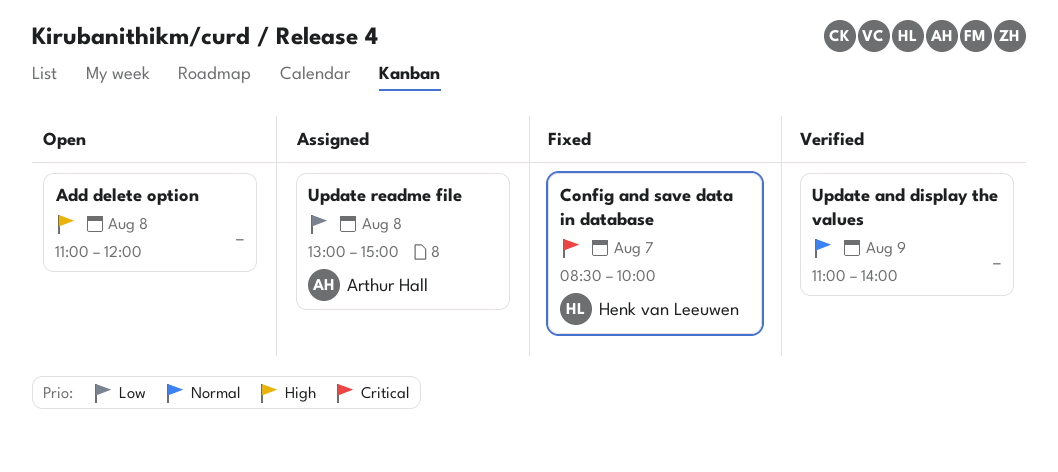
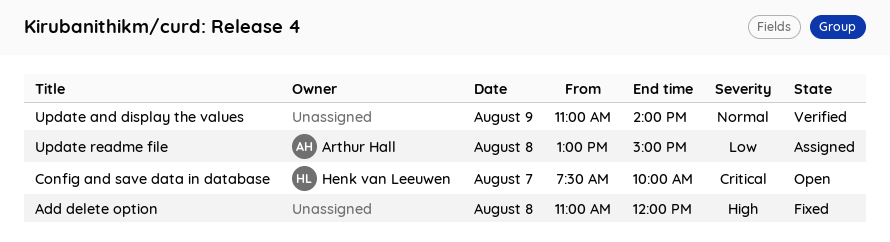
Add delete option, status: Open -> Fixed
Config and save data in database, status: Fixed -> Open
Config and save data in database, begins: 08:30 -> 07:30

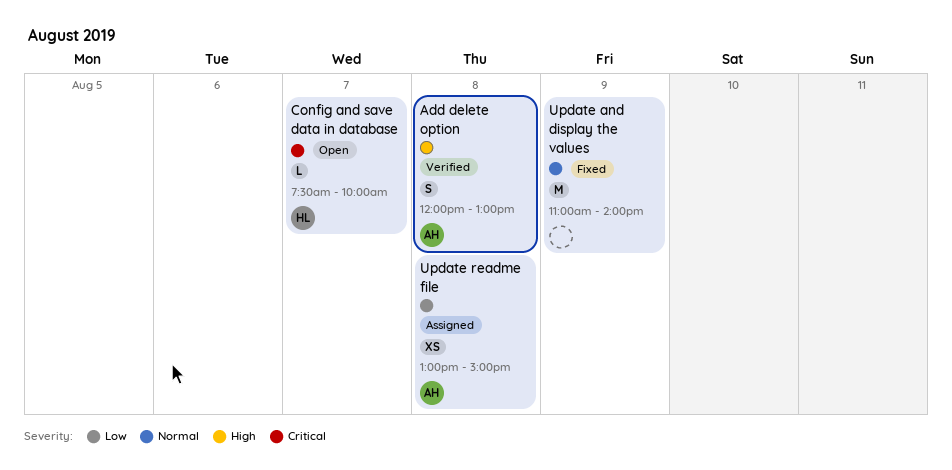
Add delete option, status: Fixed -> Verified
Add delete option, owner: none -> Arthur Hall
Add delete option, begins: 11:00 -> 12:00
Add delete option, ends: 12:00 -> 13:00
Update and display the values, status: Verified -> Fixed

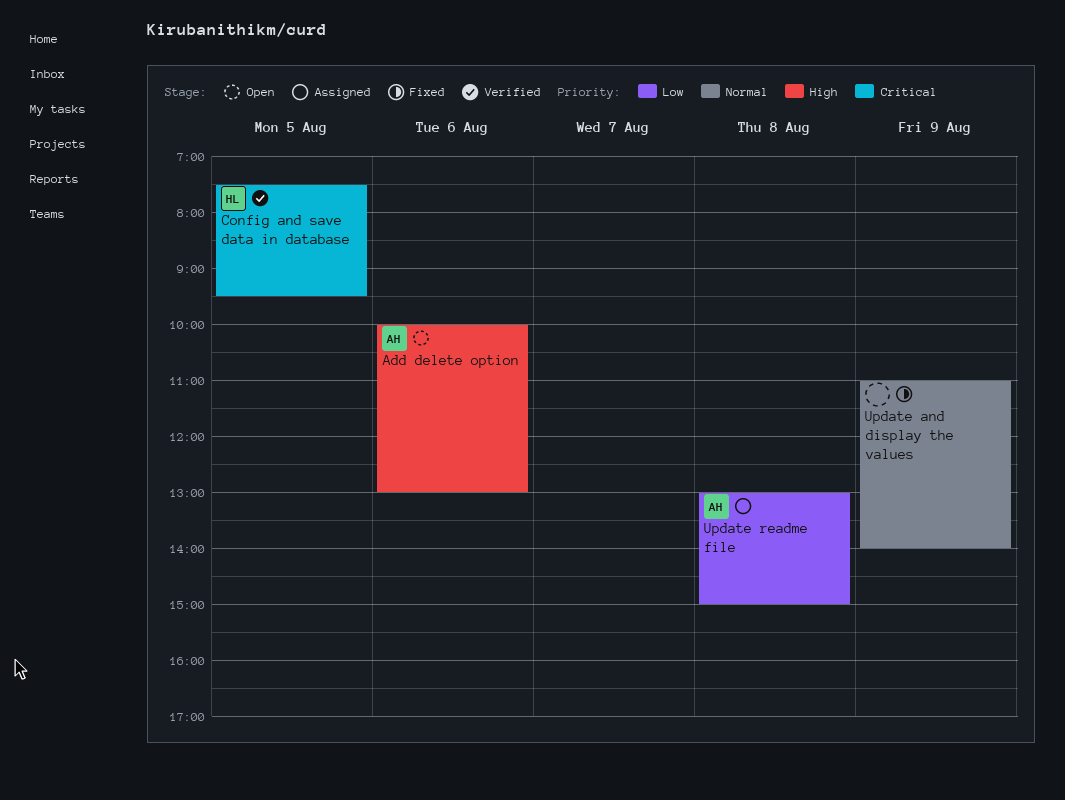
Add delete option, status: Verified -> Open
Add delete option, day: Aug 8 -> Aug 6
Add delete option, begins: 12:00 -> 10:00
Config and save data in database, status: Open -> Verified
Config and save data in database, day: Aug 7 -> Aug 5
Config and save data in database, ends: 10:00 -> 09:30

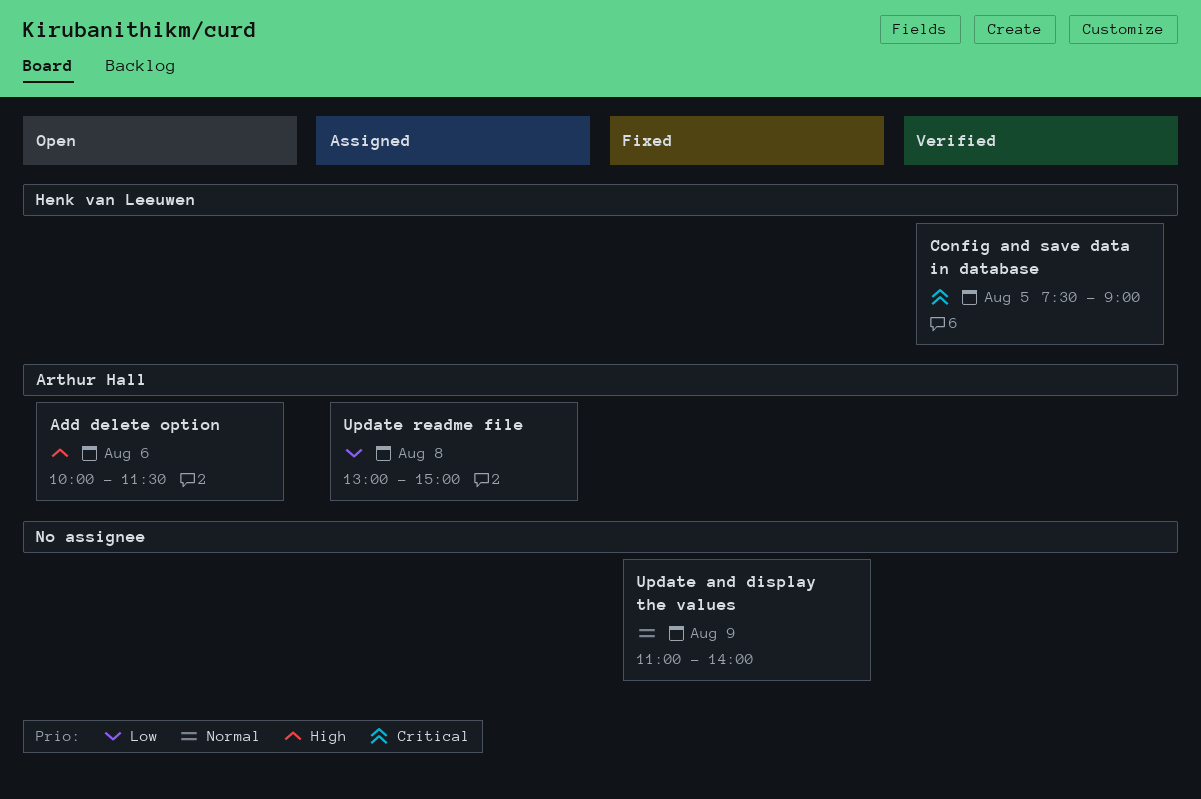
Add delete option, ends: 13:00 -> 11:30
Config and save data in database, ends: 09:30 -> 09:00

